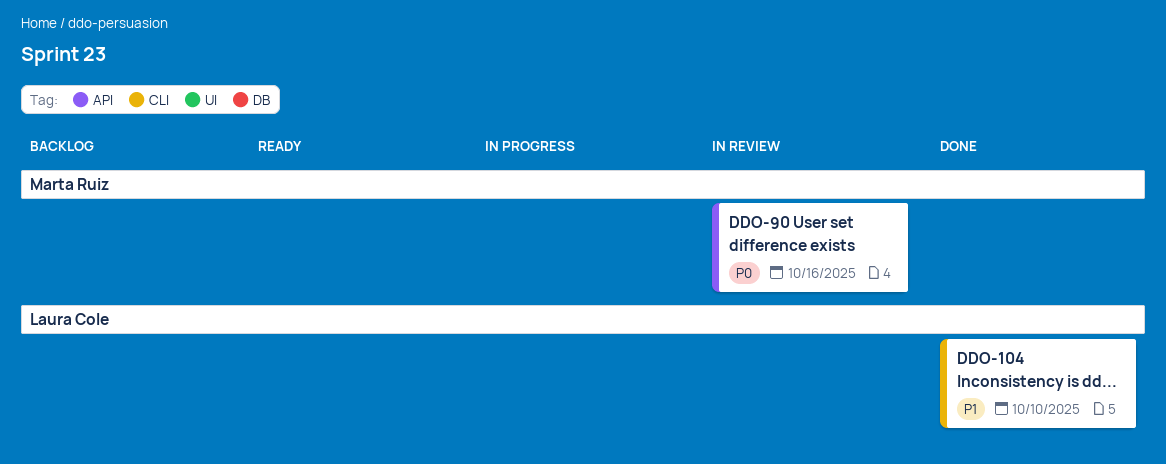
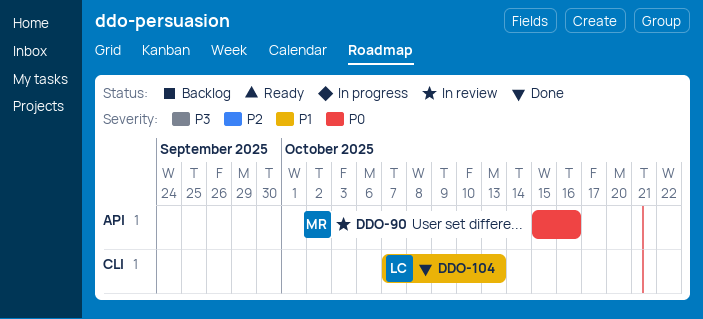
DDO-104, due: Oct 10 -> Oct 13

